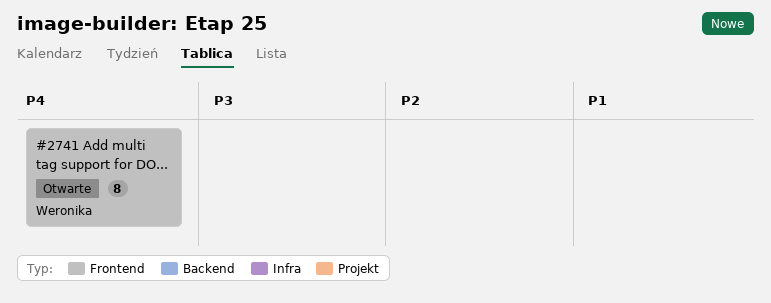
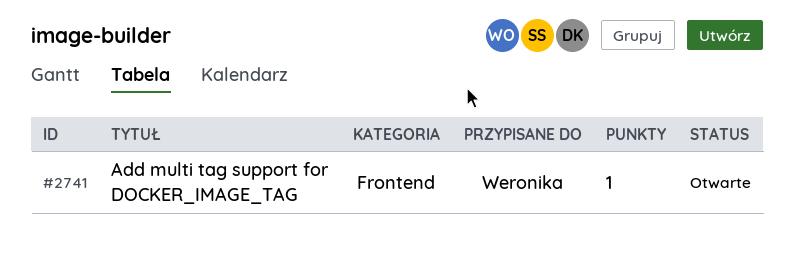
#2741, estimate: 8 -> 1

